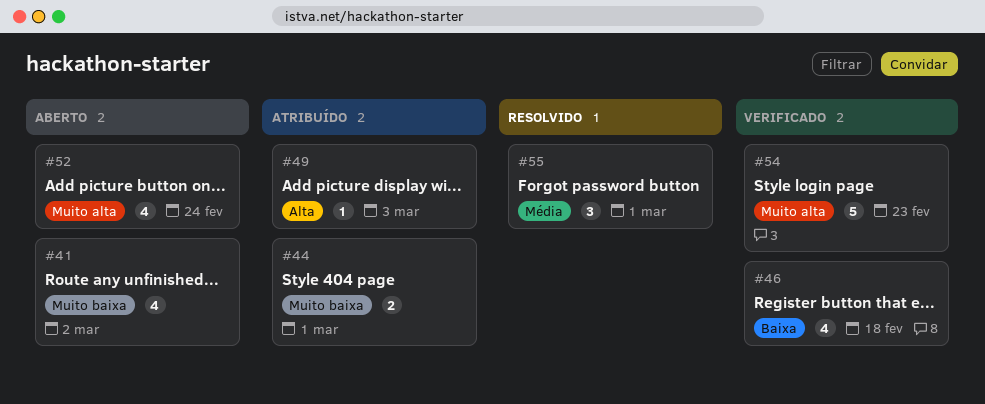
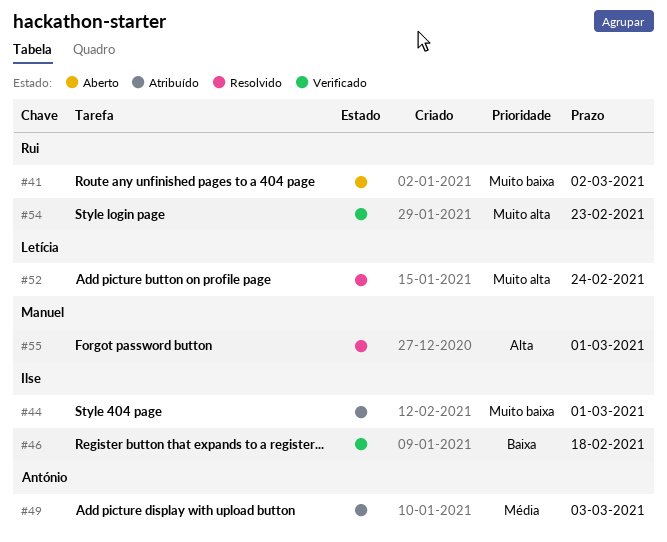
#49, priority: Alta -> Média
#52, status: Aberto -> Resolvido
#55, priority: Média -> Alta

